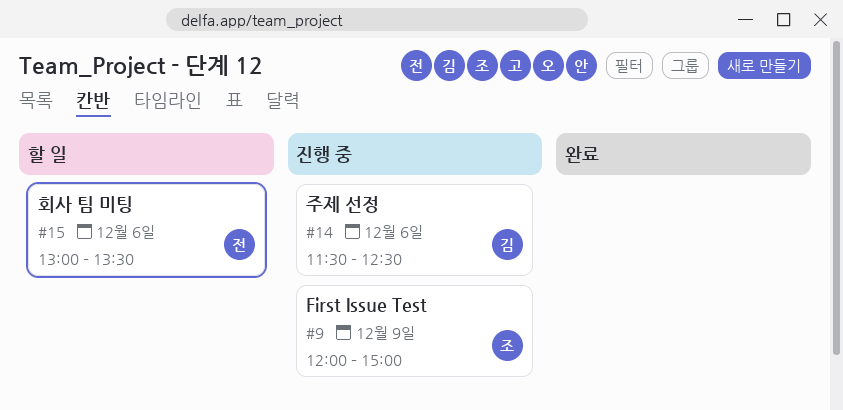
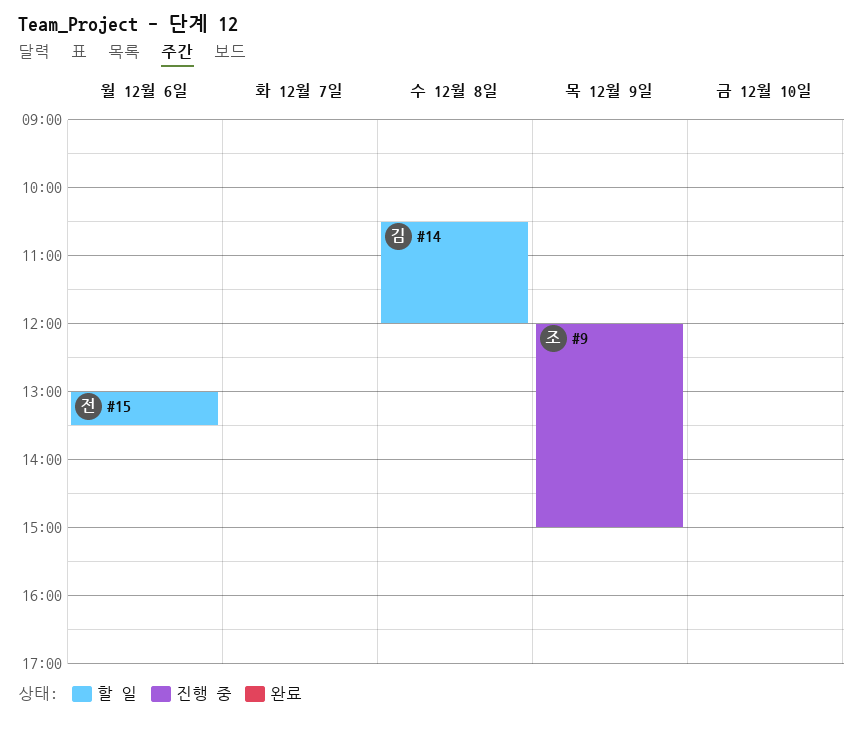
#14, status: 진행 중 -> 할 일
#14, day: Dec 6 -> Dec 8
#14, begins: 11:30 -> 10:30
#14, ends: 12:30 -> 12:00

